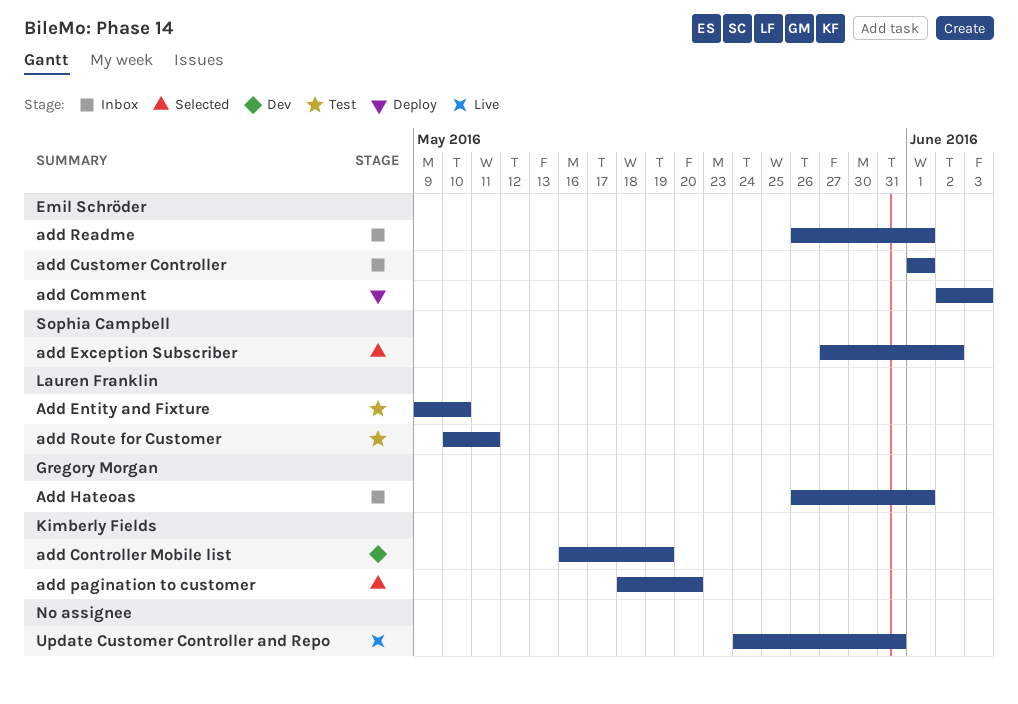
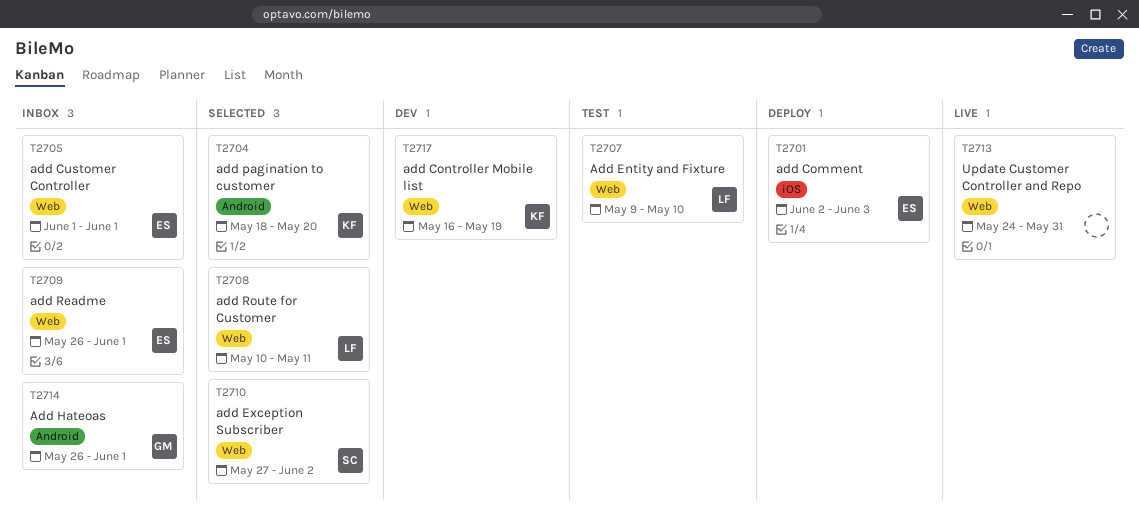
add Route for Customer, status: Test -> Selected

